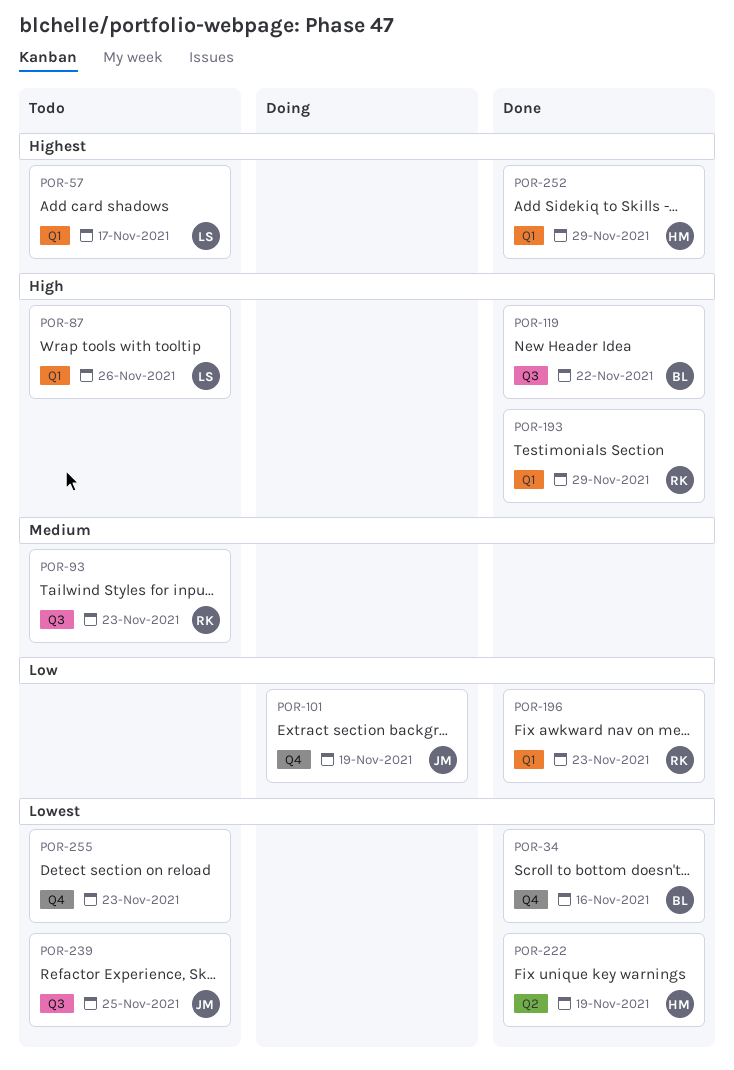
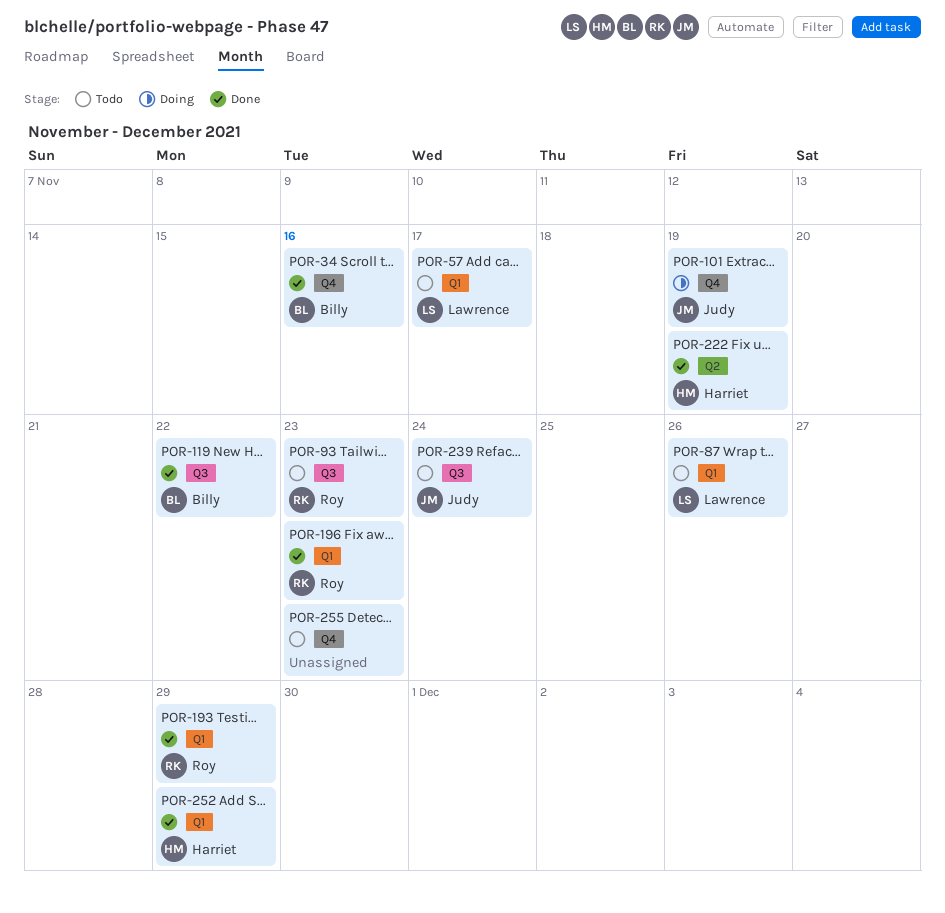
POR-239, due: Nov 25 -> Nov 24

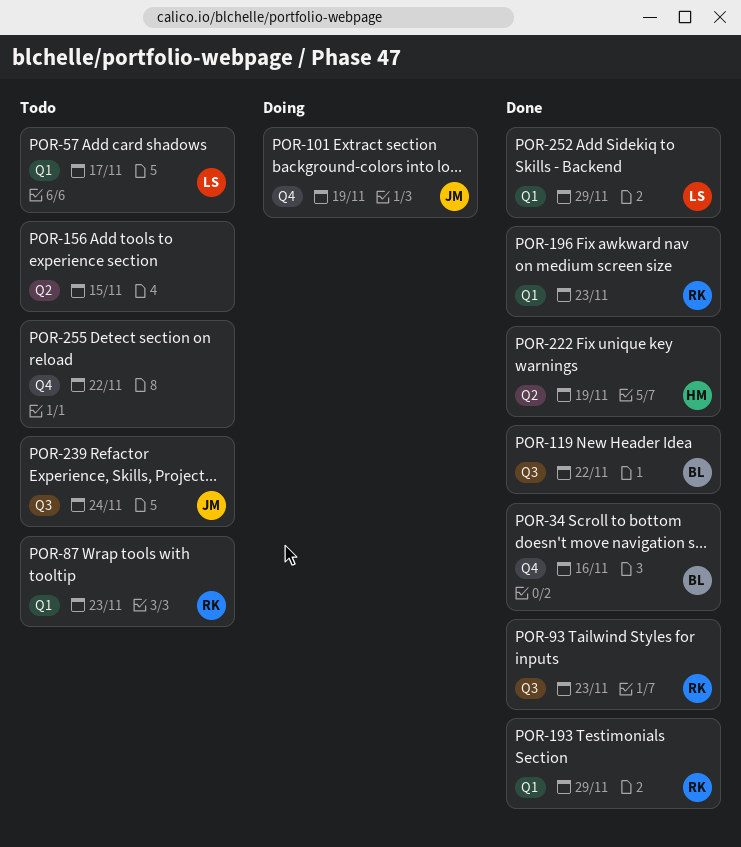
POR-87, owner: Lawrence -> Roy
POR-87, due: Nov 26 -> Nov 23
POR-93, status: Todo -> Done
POR-156: none -> present
POR-252, owner: Harriet -> Lawrence
POR-255, due: Nov 23 -> Nov 22

